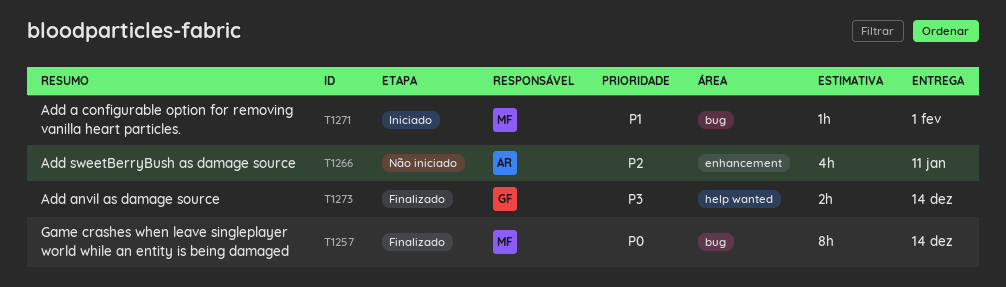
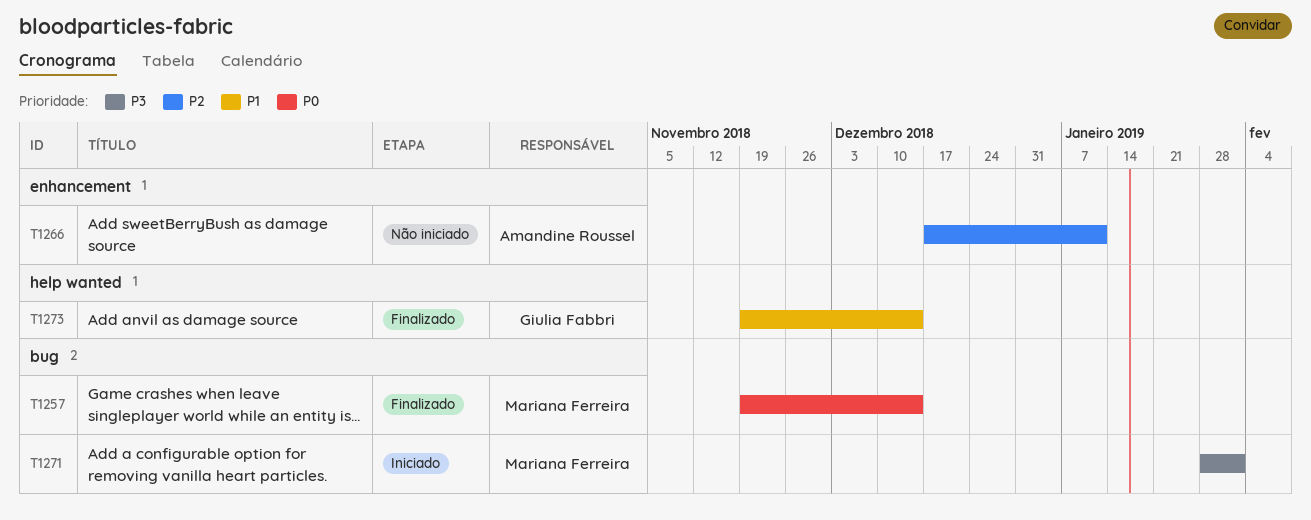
T1271, priority: P1 -> P3
T1273, priority: P3 -> P1

